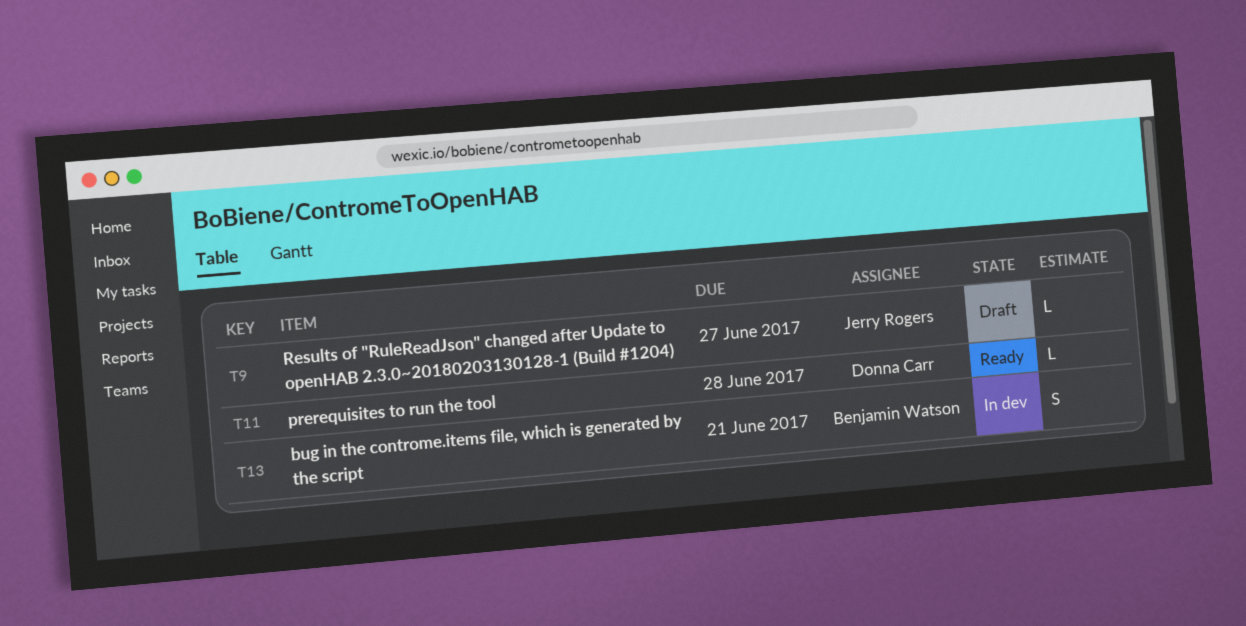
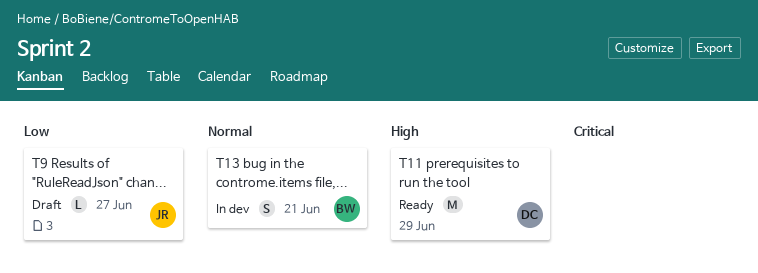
T11, estimate: L -> M
T11, due: Jun 28 -> Jun 29

